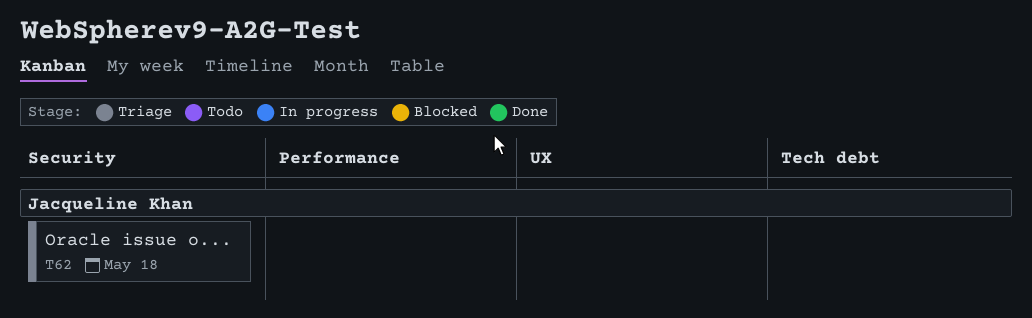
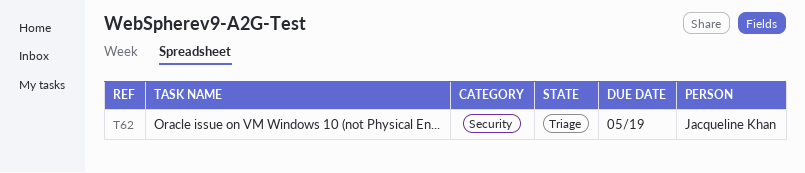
T62, due: May 18 -> May 19

